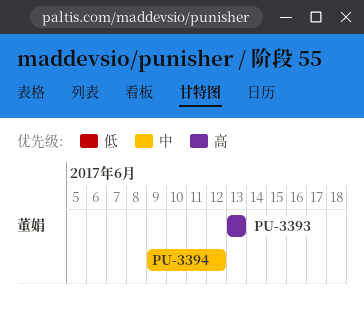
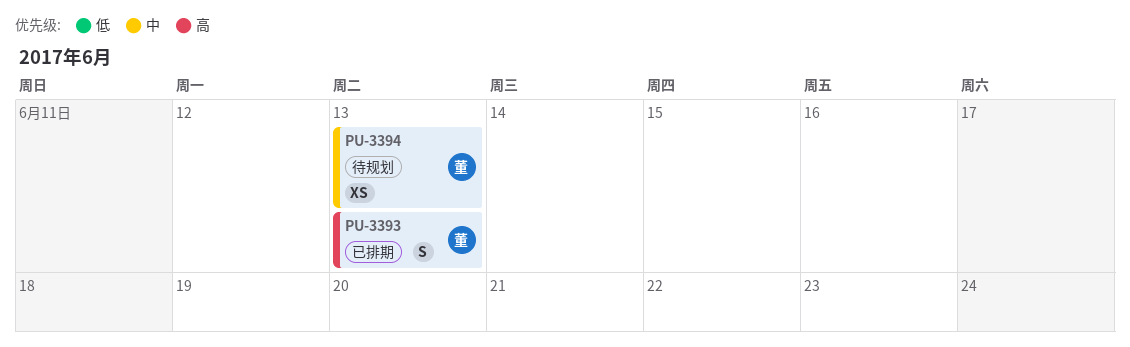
PU-3394, due: Jun 12 -> Jun 13

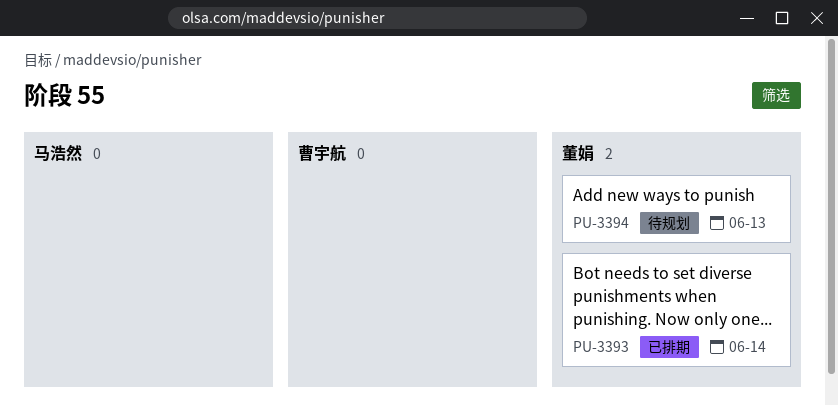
PU-3393, due: Jun 13 -> Jun 14

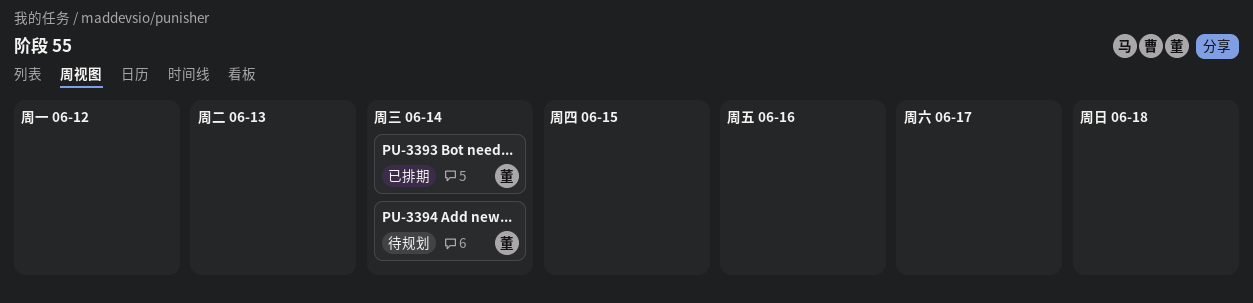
PU-3394, due: Jun 13 -> Jun 14

